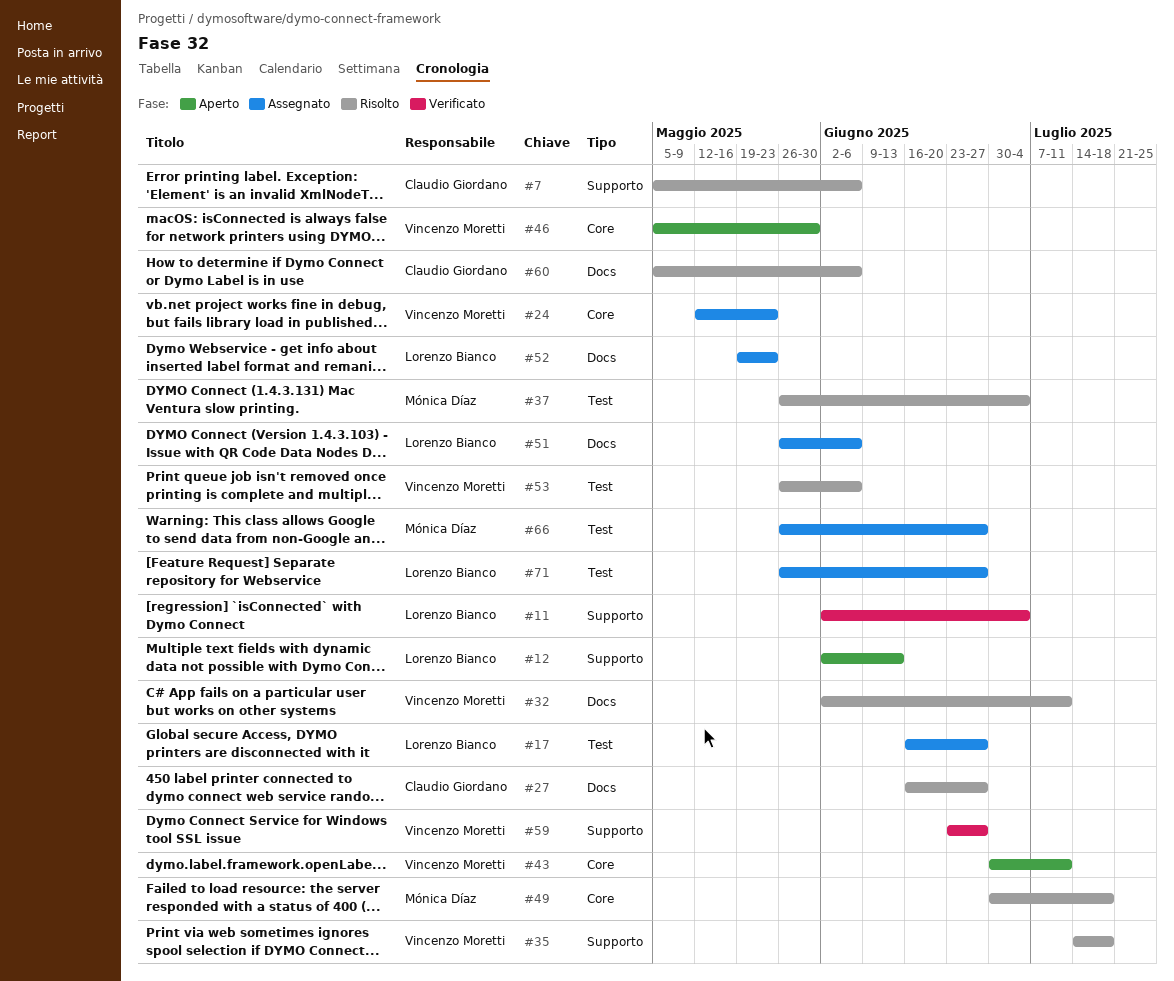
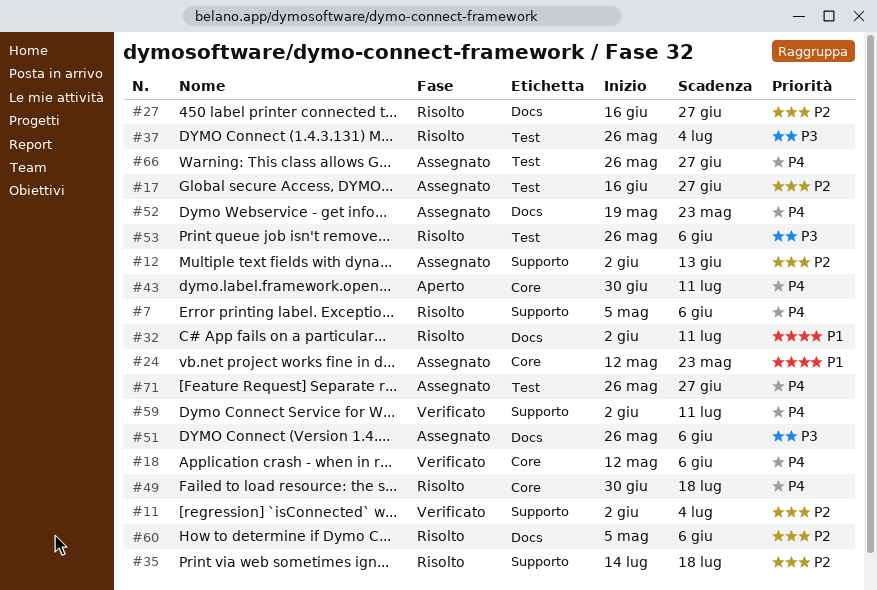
#12, status: Aperto -> Assegnato
#18: none -> present
#46: present -> none
#59, start: Jun 23 -> Jun 2
#59, due: Jun 27 -> Jul 11

